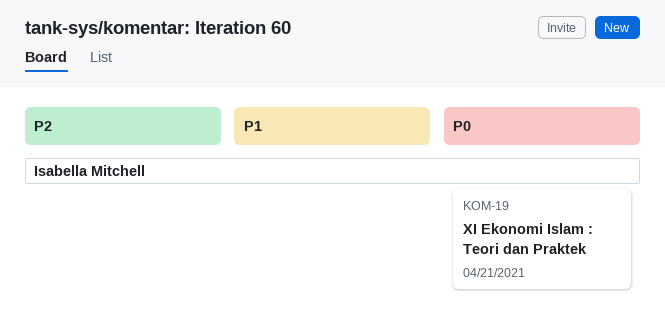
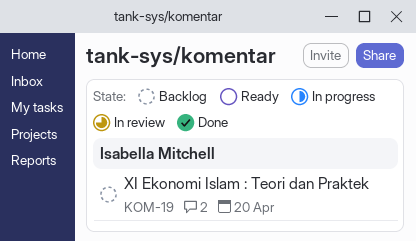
KOM-19, due: Apr 21 -> Apr 20

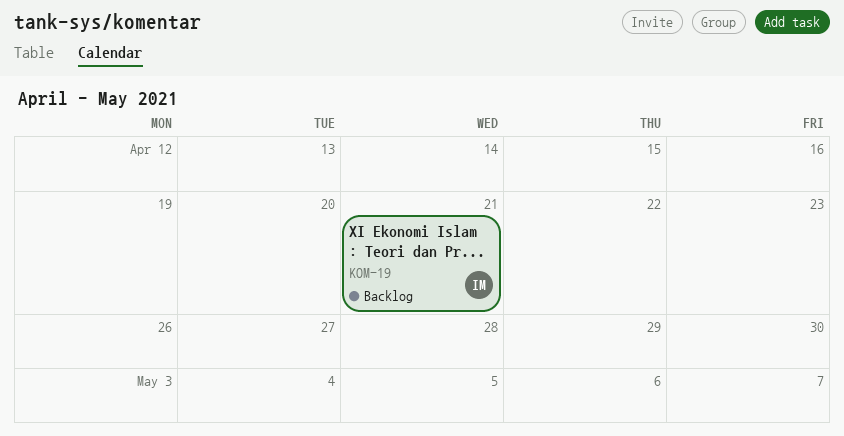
KOM-19, due: Apr 20 -> Apr 21

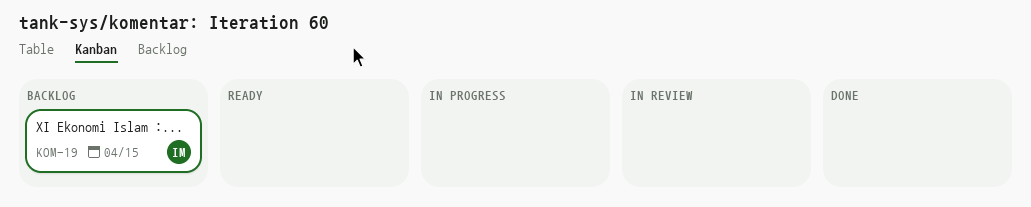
KOM-19, due: Apr 21 -> Apr 15

